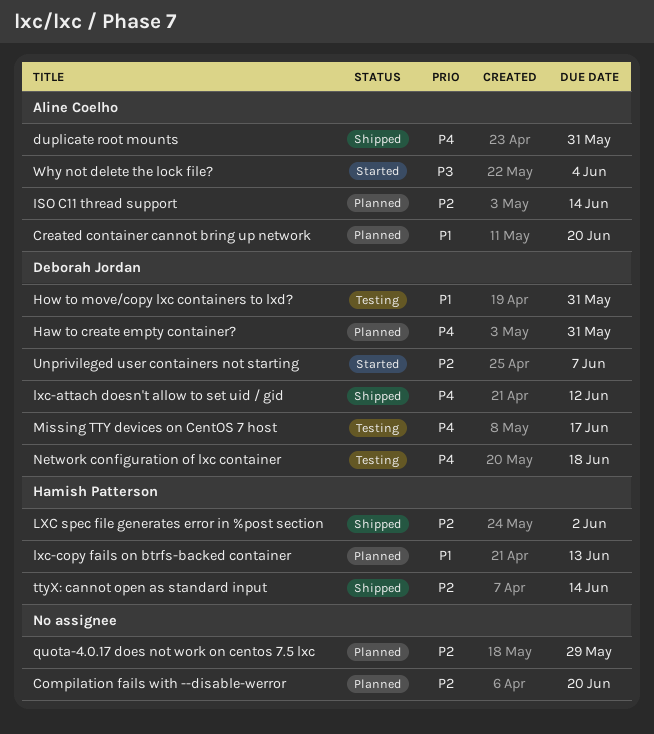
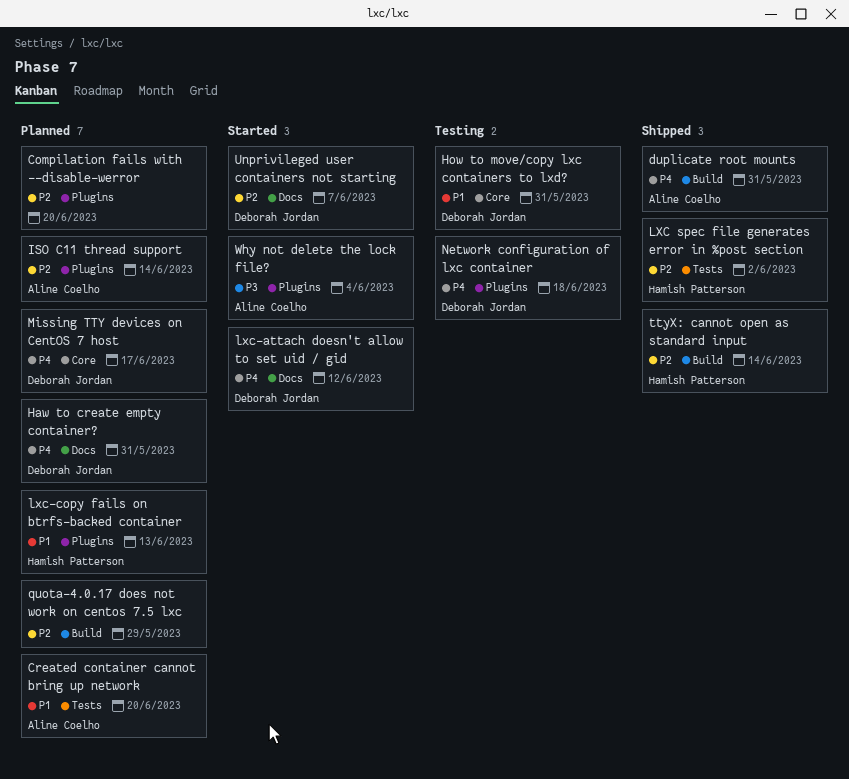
lxc-attach doesn't allow to set uid / gid, status: Shipped -> Started
Missing TTY devices on CentOS 7 host, status: Testing -> Planned

